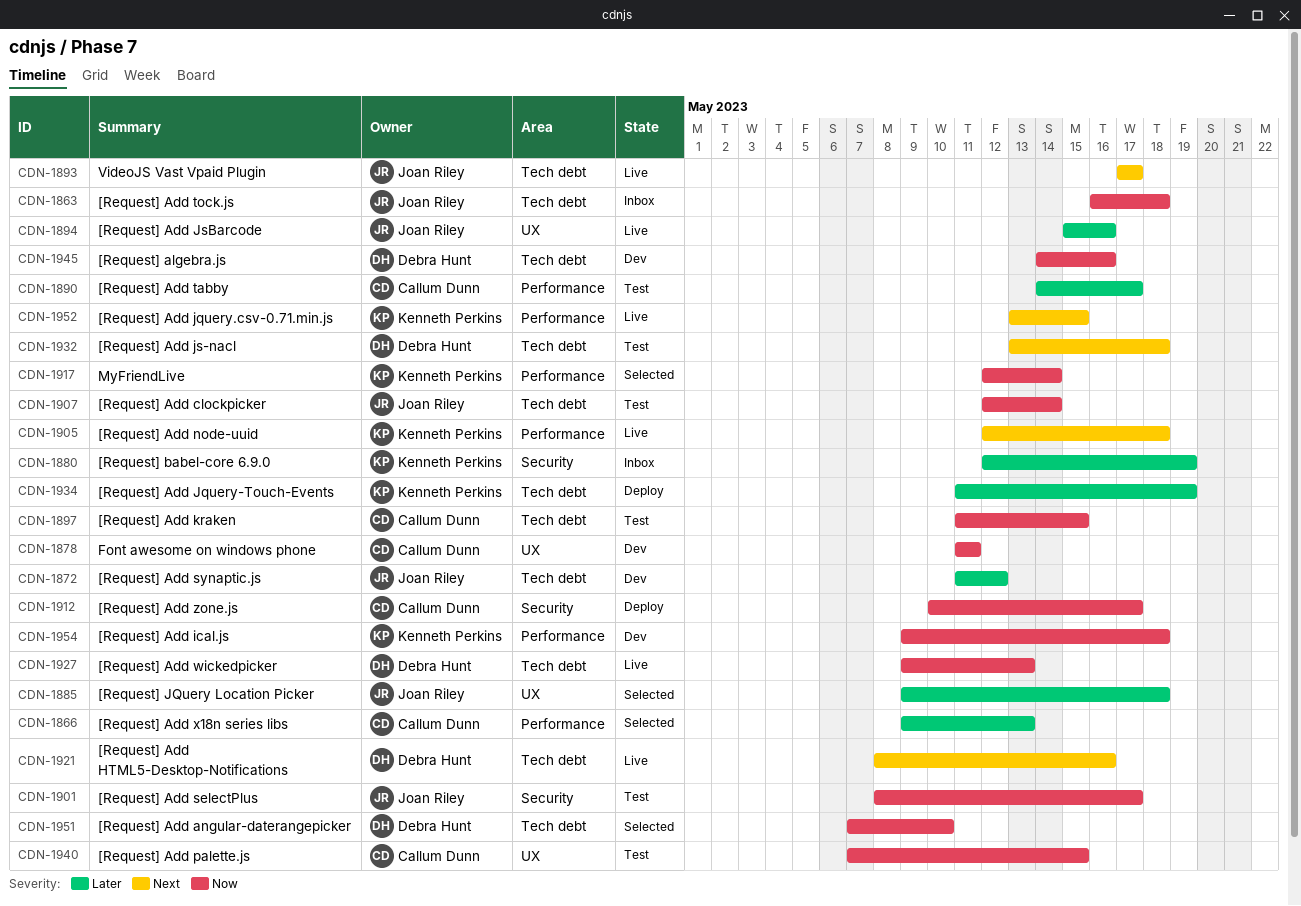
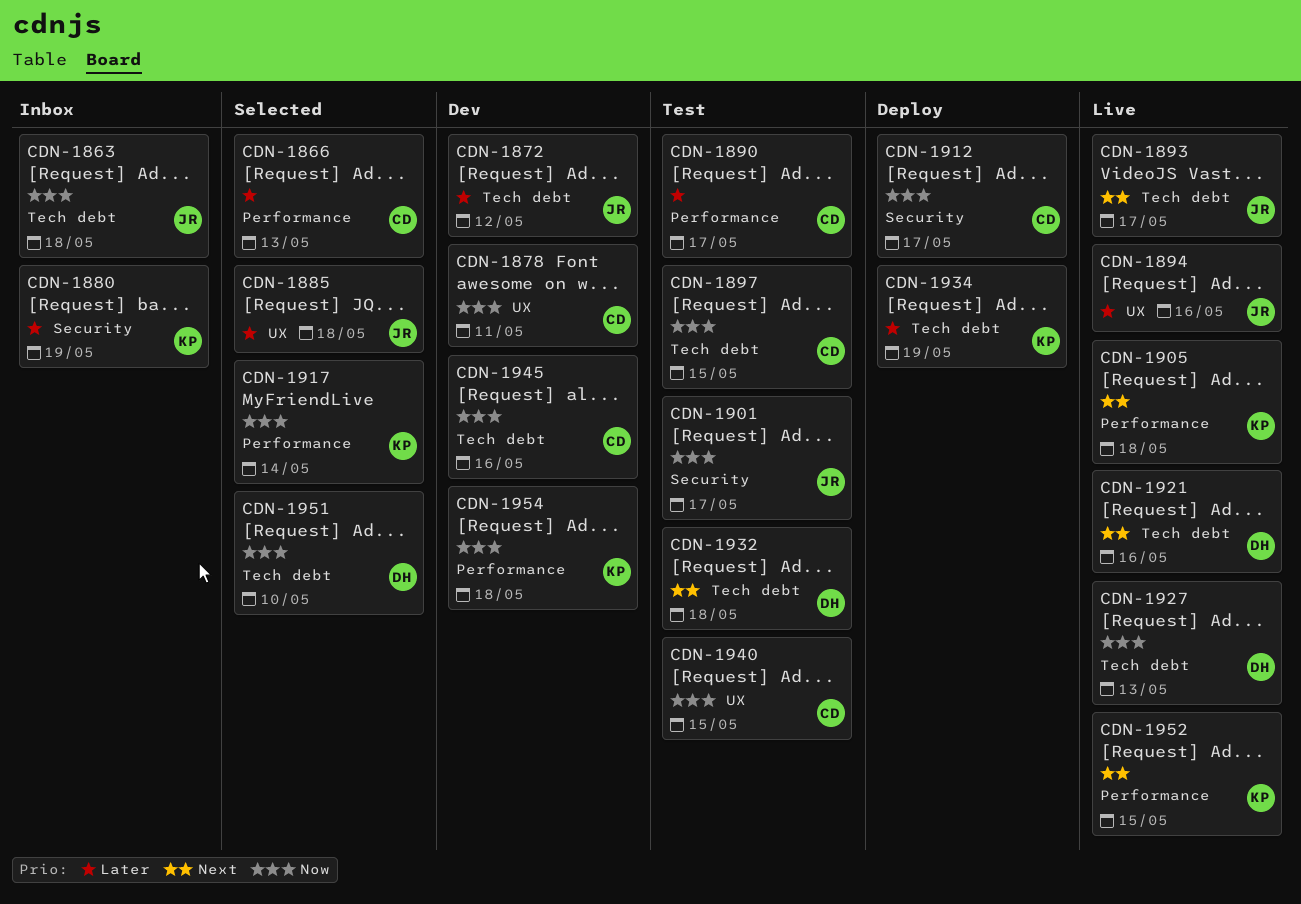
CDN-1907: present -> none
CDN-1945, owner: Debra Hunt -> Callum Dunn

